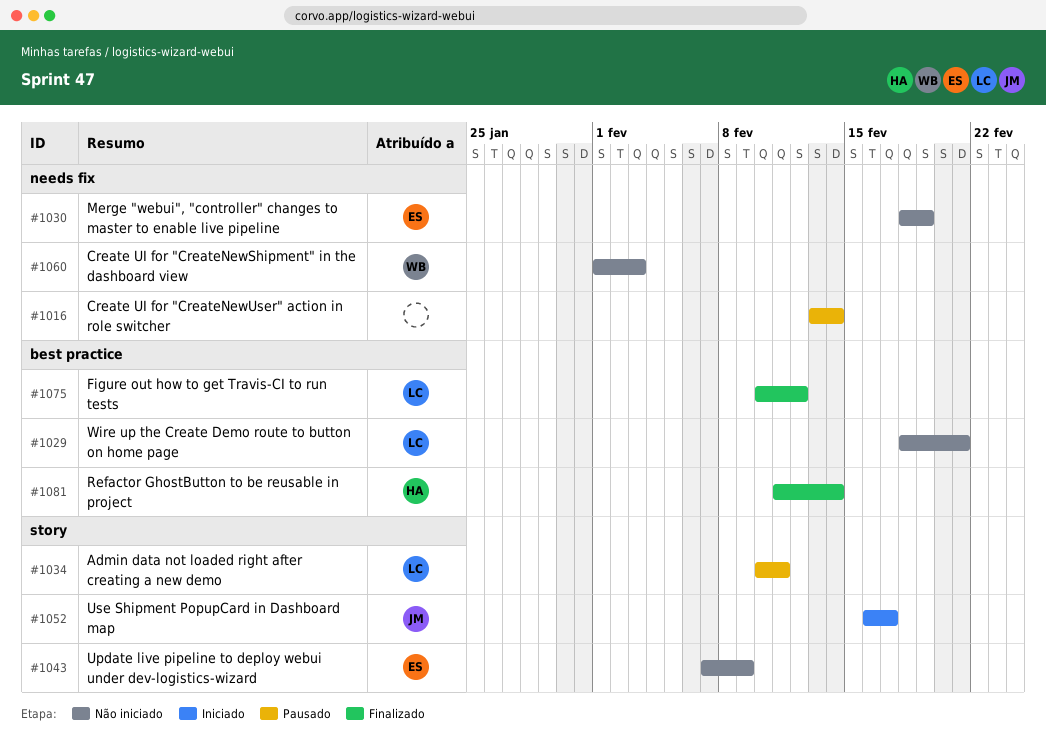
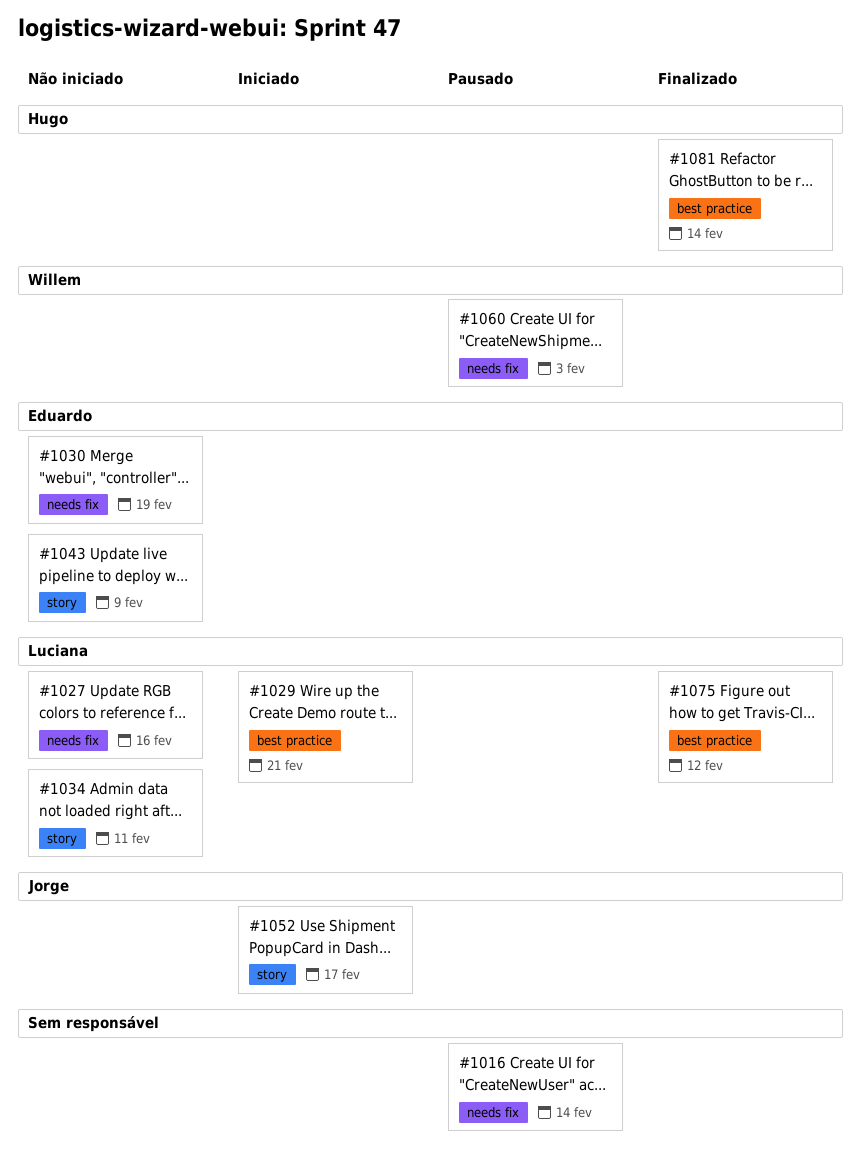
#1027: none -> present
#1029, status: Não iniciado -> Iniciado
#1034, status: Pausado -> Não iniciado
#1060, status: Não iniciado -> Pausado

